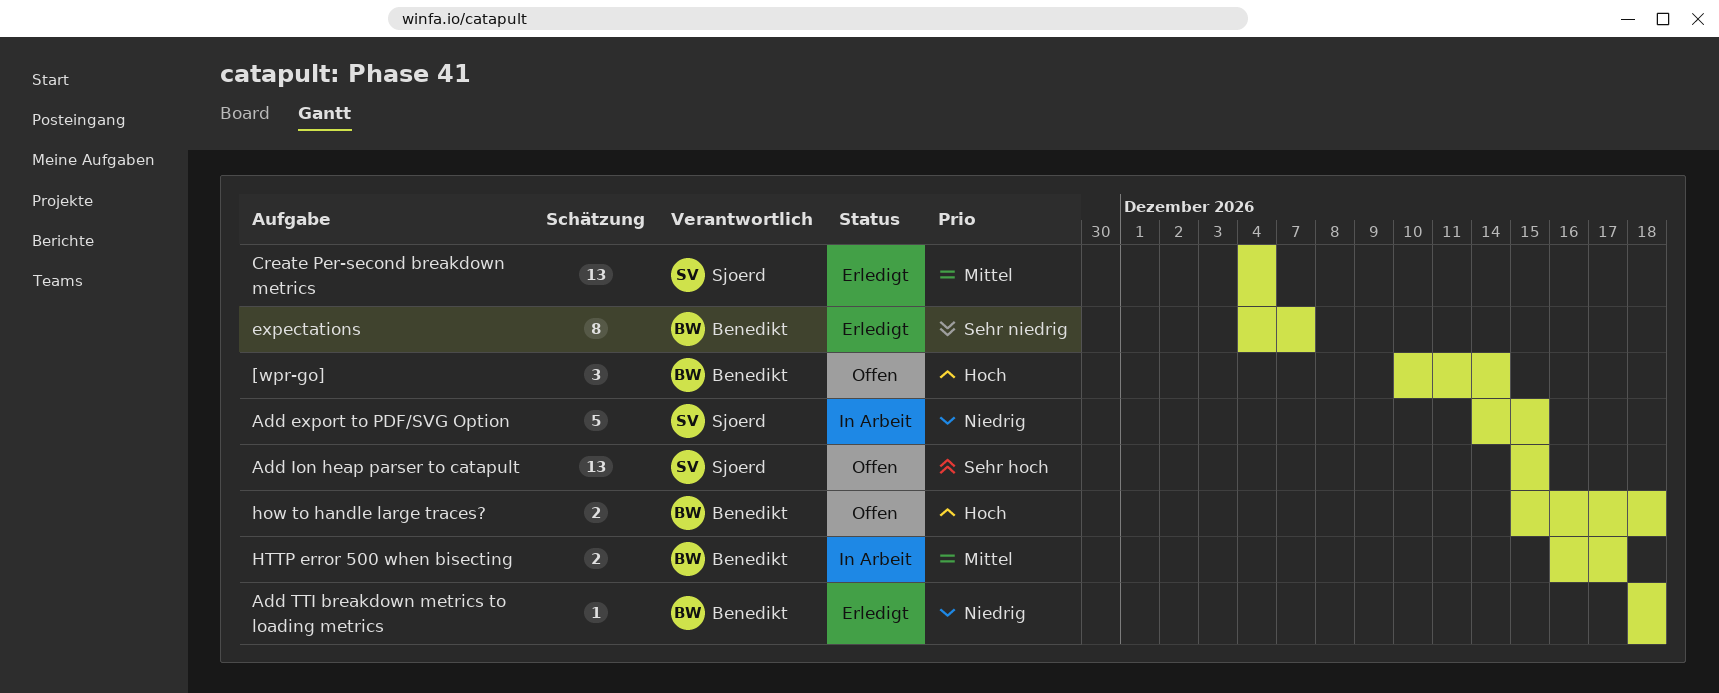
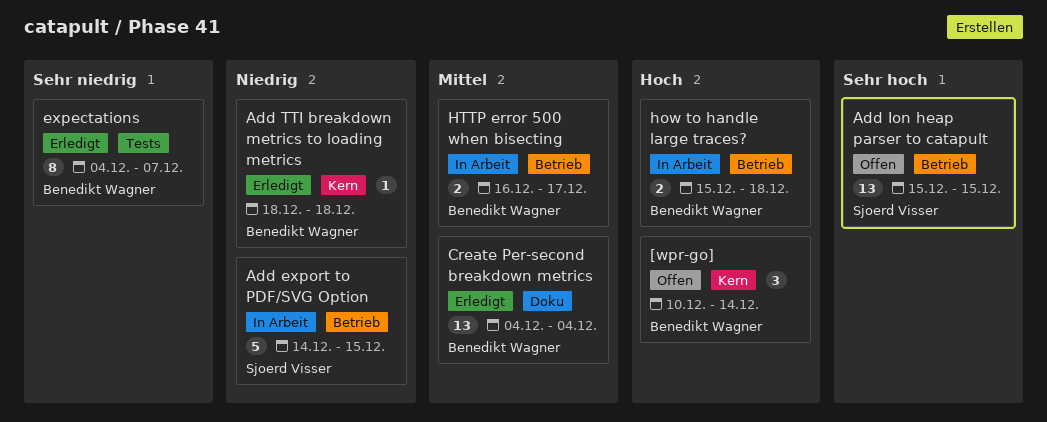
Create Per-second breakdown metrics, owner: Sjoerd Visser -> Benedikt Wagner
how to handle large traces?, status: Offen -> In Arbeit

